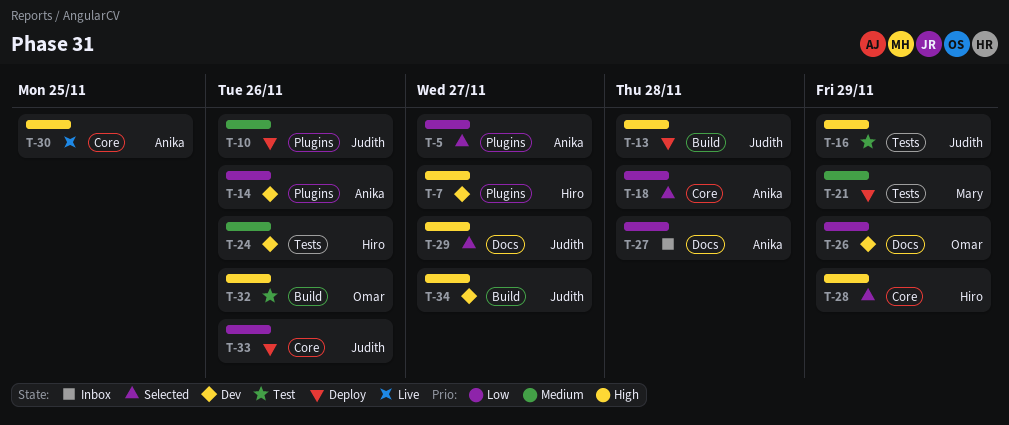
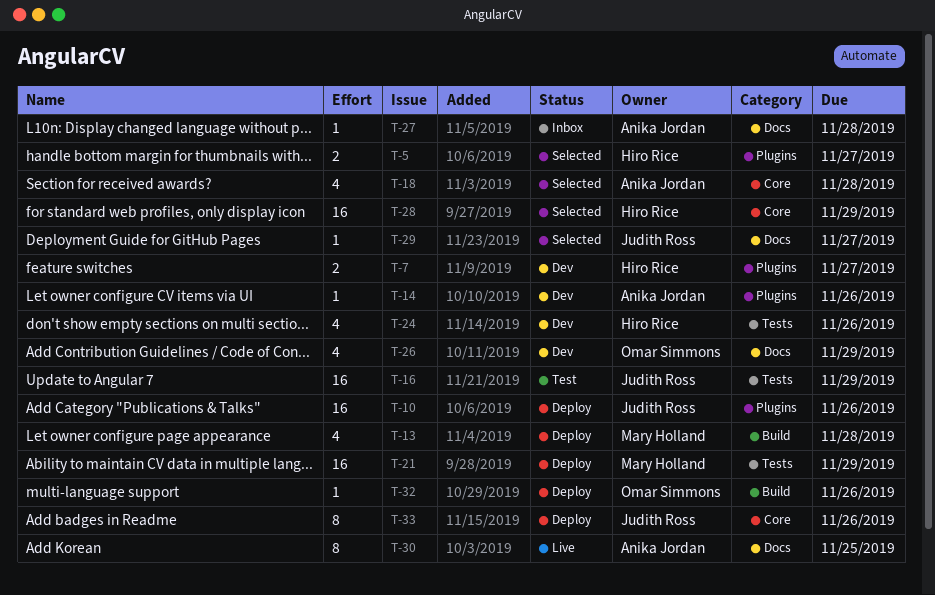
T-5, owner: Anika Jordan -> Hiro Rice
T-13, owner: Judith Ross -> Mary Holland
T-30, label: Core -> Docs
T-32, status: Test -> Deploy
T-34: present -> none

